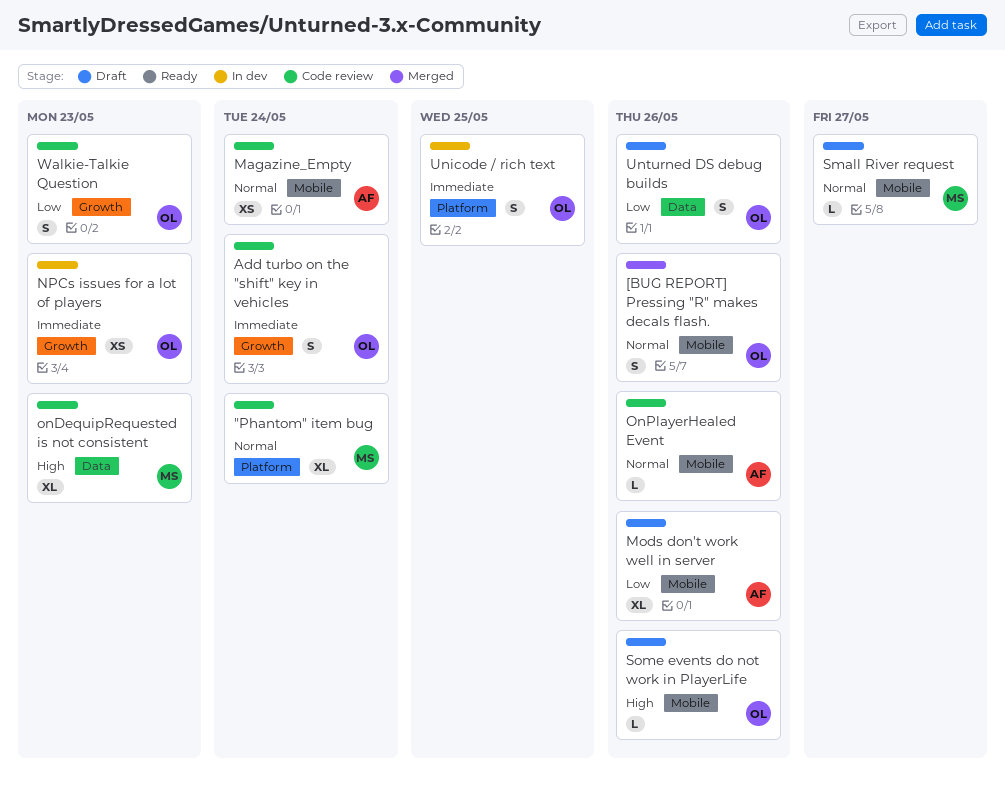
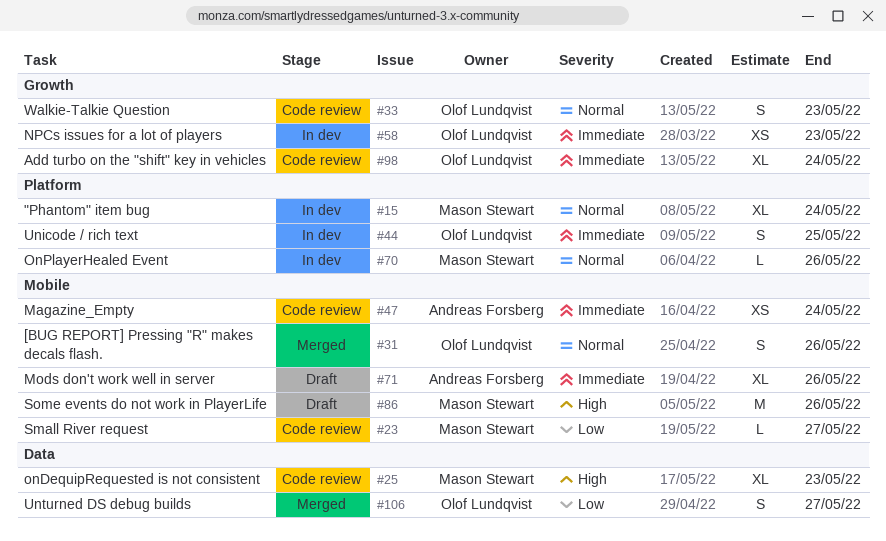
"Phantom" item bug, status: Code review -> In dev
Add turbo on the "shift" key in vehicles, estimate: S -> XL
Magazine_Empty, priority: Normal -> Immediate
Mods don't work well in server, priority: Low -> Immediate
OnPlayerHealed Event, status: Code review -> In dev
OnPlayerHealed Event, owner: Andreas Forsberg -> Mason Stewart
OnPlayerHealed Event, label: Mobile -> Platform
Small River request, status: Draft -> Code review
Small River request, priority: Normal -> Low
Some events do not work in PlayerLife, owner: Olof Lundqvist -> Mason Stewart
Some events do not work in PlayerLife, estimate: L -> M
Unturned DS debug builds, status: Draft -> Merged
Unturned DS debug builds, due: May 26 -> May 27
Walkie-Talkie Question, priority: Low -> Normal

